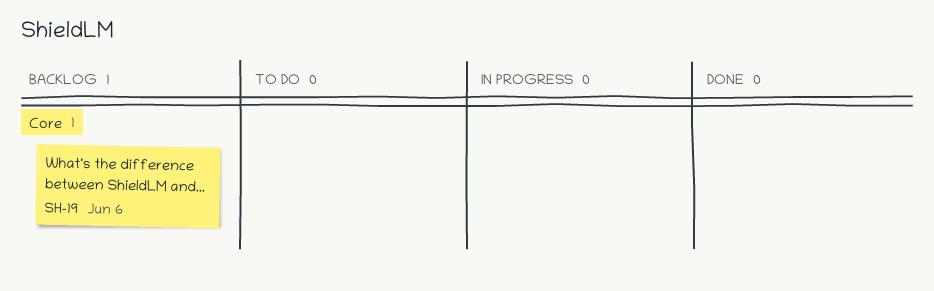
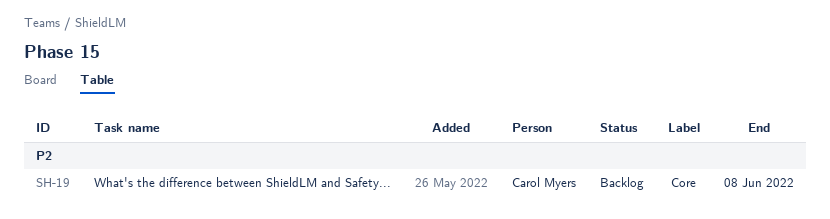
SH-19, due: Jun 6 -> Jun 8

